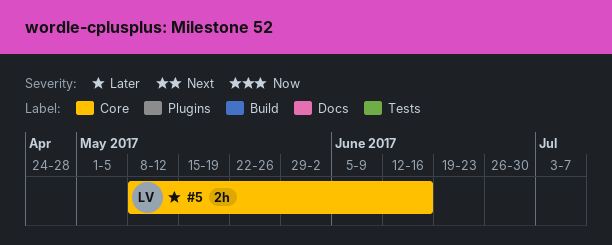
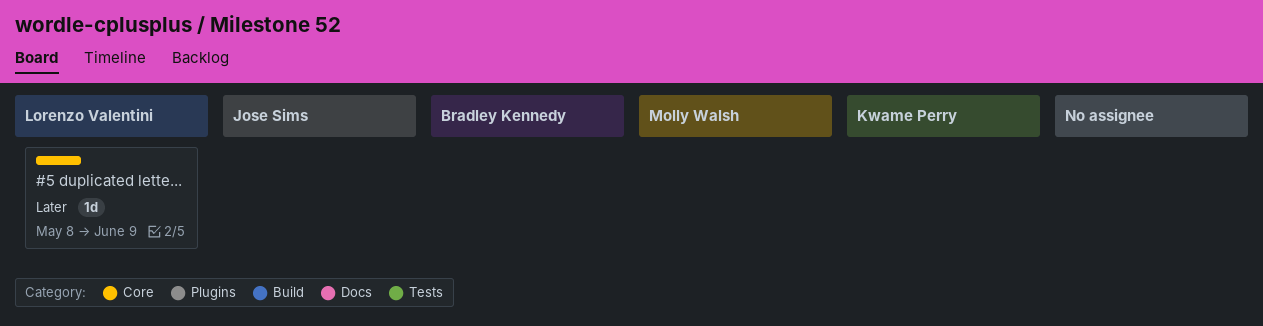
#5, estimate: 2h -> 1d
#5, due: Jun 16 -> Jun 9

